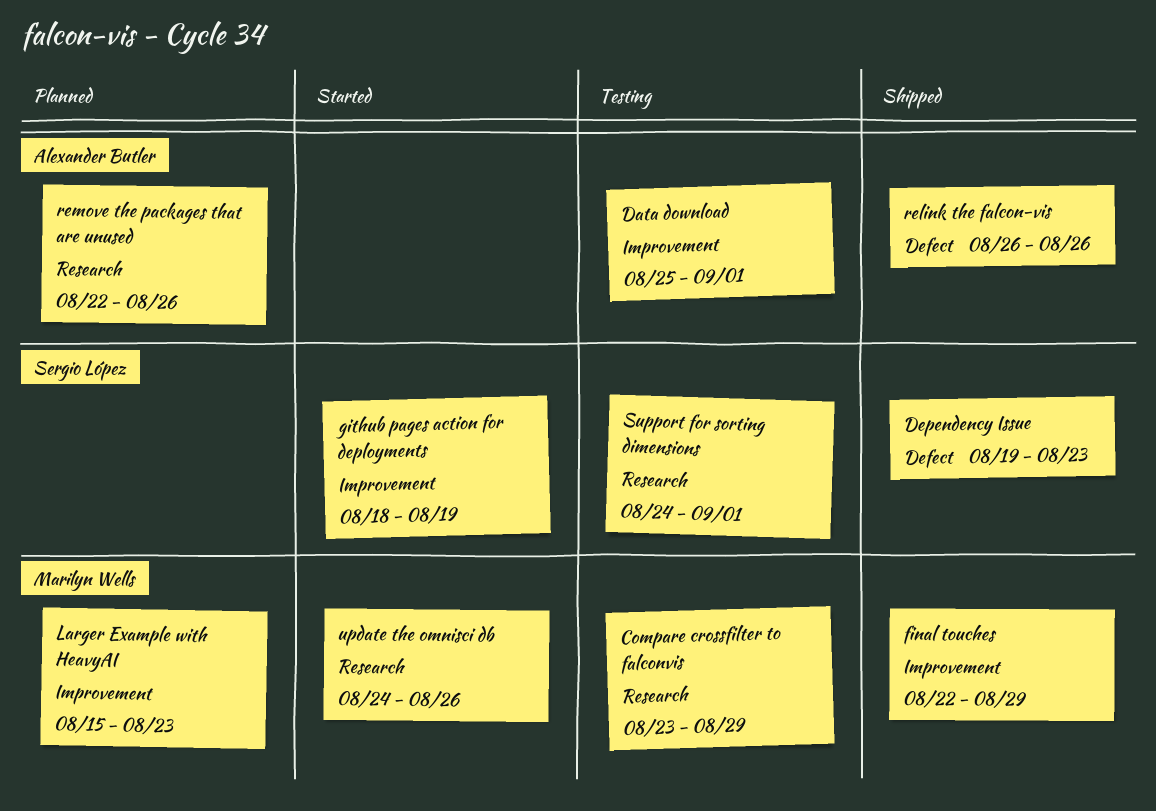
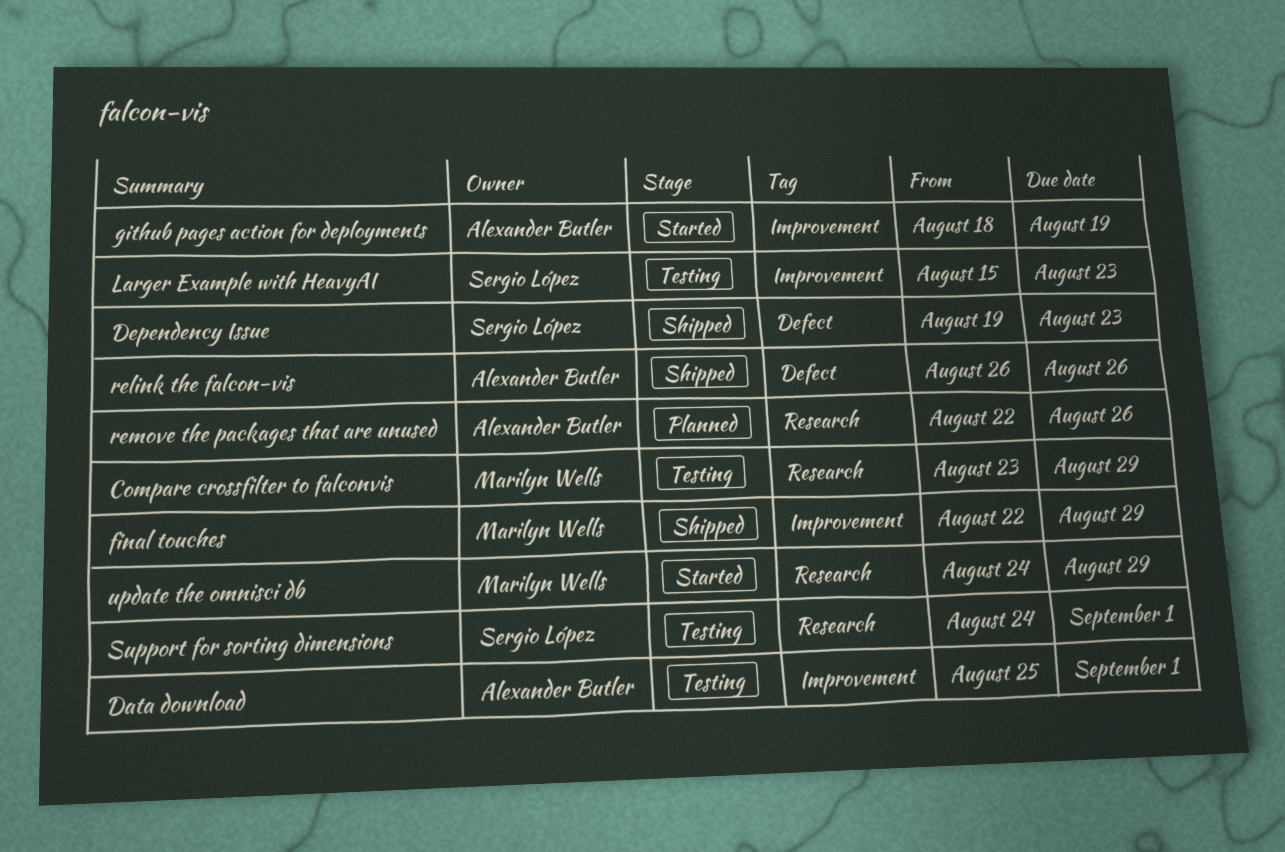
github pages action for deployments, owner: Sergio López -> Alexander Butler
Larger Example with HeavyAI, status: Planned -> Testing
Larger Example with HeavyAI, owner: Marilyn Wells -> Sergio López
update the omnisci db, due: Aug 26 -> Aug 29

